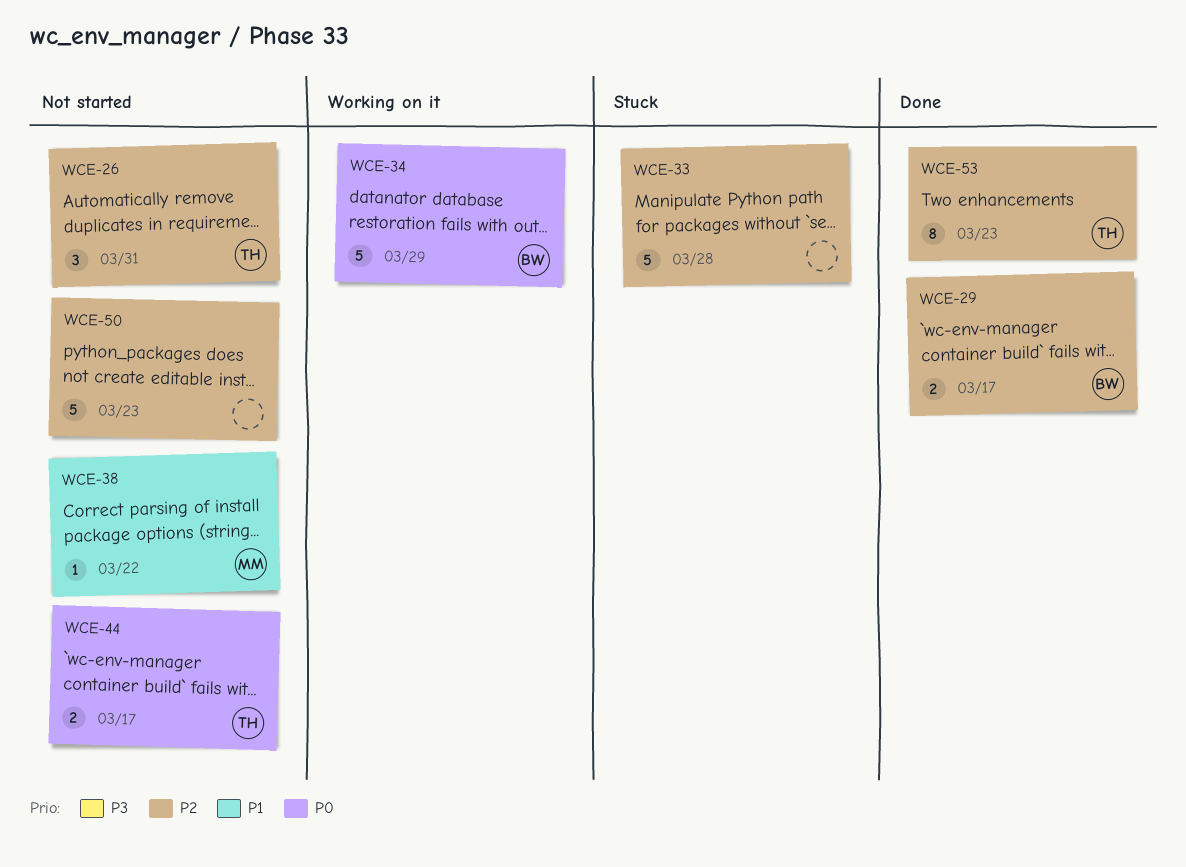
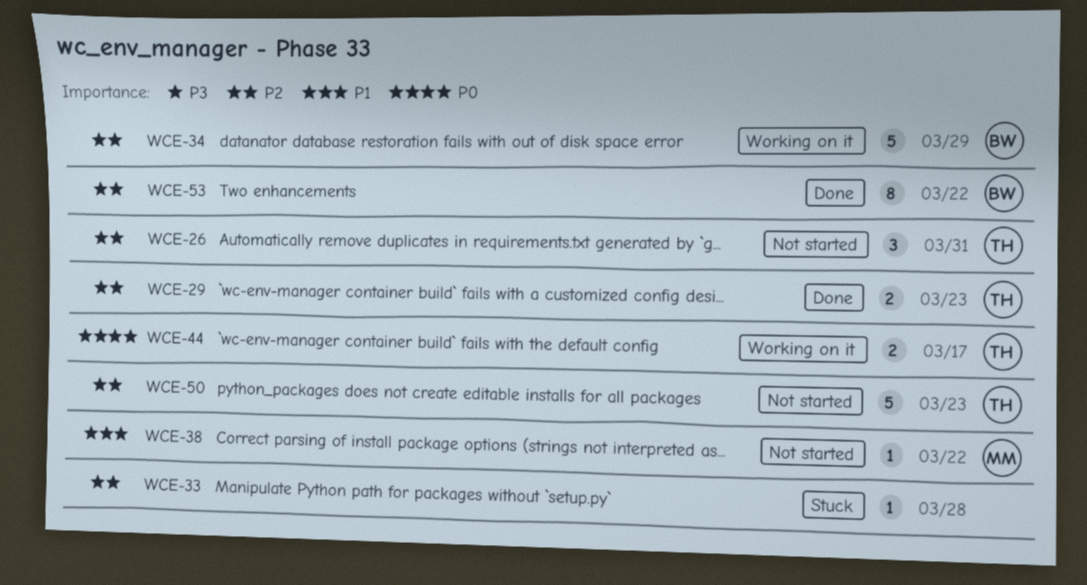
WCE-29, owner: BW -> TH
WCE-29, due: Mar 17 -> Mar 23
WCE-33, estimate: 5 -> 1
WCE-34, priority: P0 -> P2
WCE-44, status: Not started -> Working on it
WCE-50, owner: none -> TH
WCE-53, owner: TH -> BW
WCE-53, due: Mar 23 -> Mar 22

